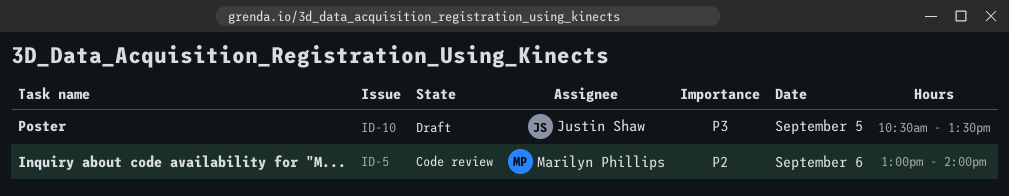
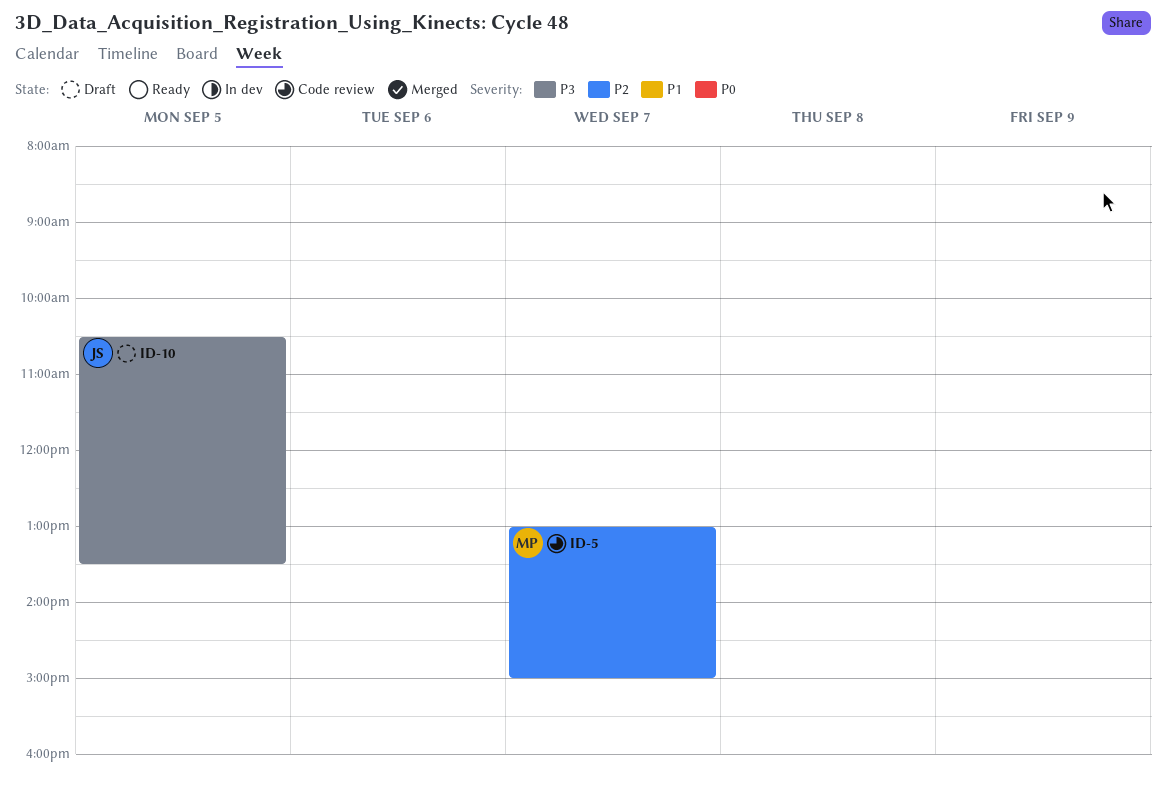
ID-5, day: Sep 6 -> Sep 7
ID-5, ends: 14:00 -> 15:00

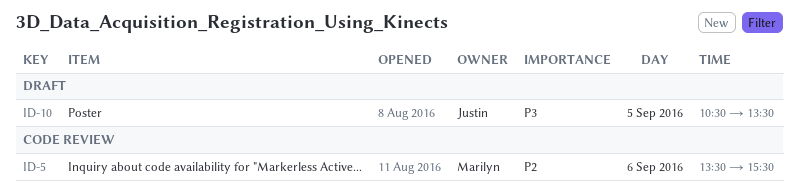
ID-5, day: Sep 7 -> Sep 6
ID-5, begins: 13:00 -> 13:30
ID-5, ends: 15:00 -> 15:30

